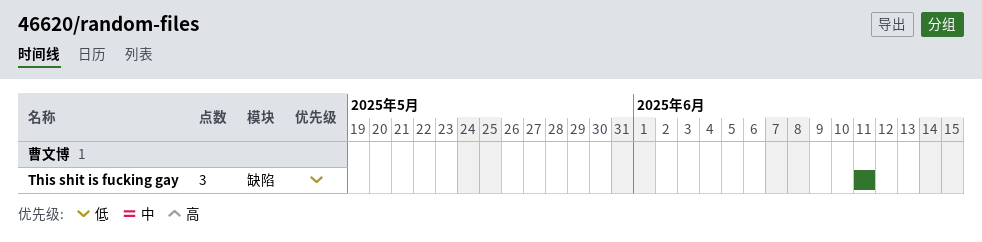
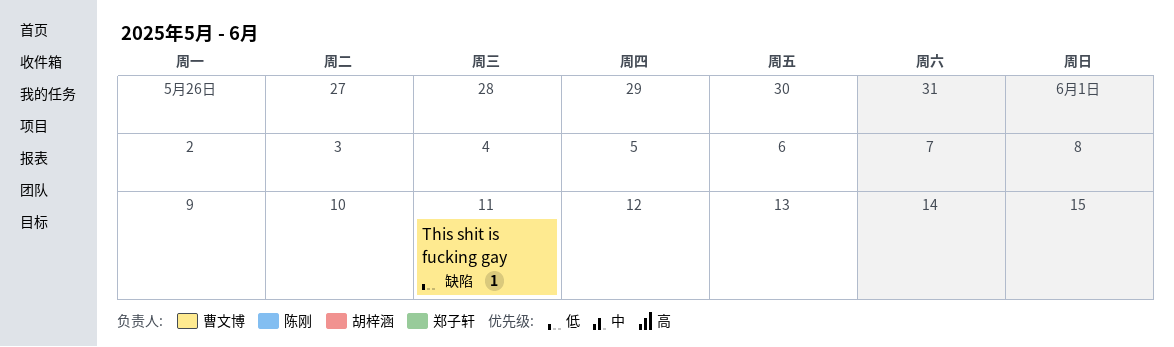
This shit is fucking gay, estimate: 3 -> 1

